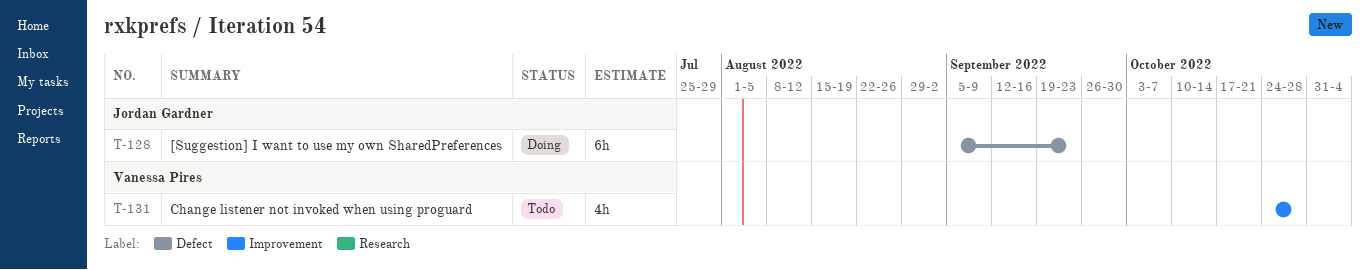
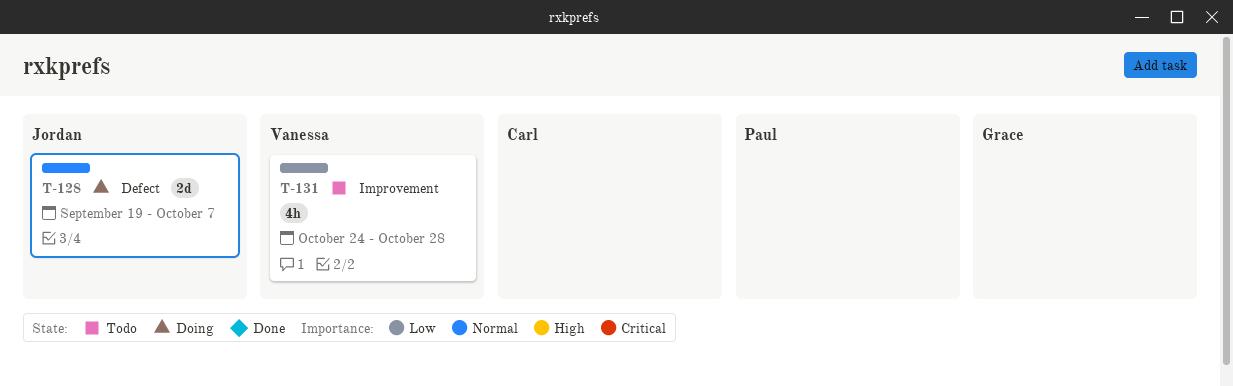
T-128, estimate: 6h -> 2d
T-128, start: Sep 5 -> Sep 19
T-128, due: Sep 23 -> Oct 7

